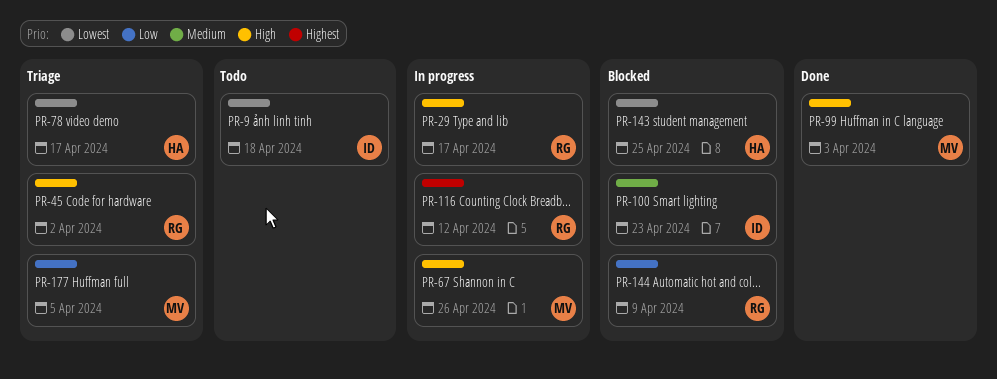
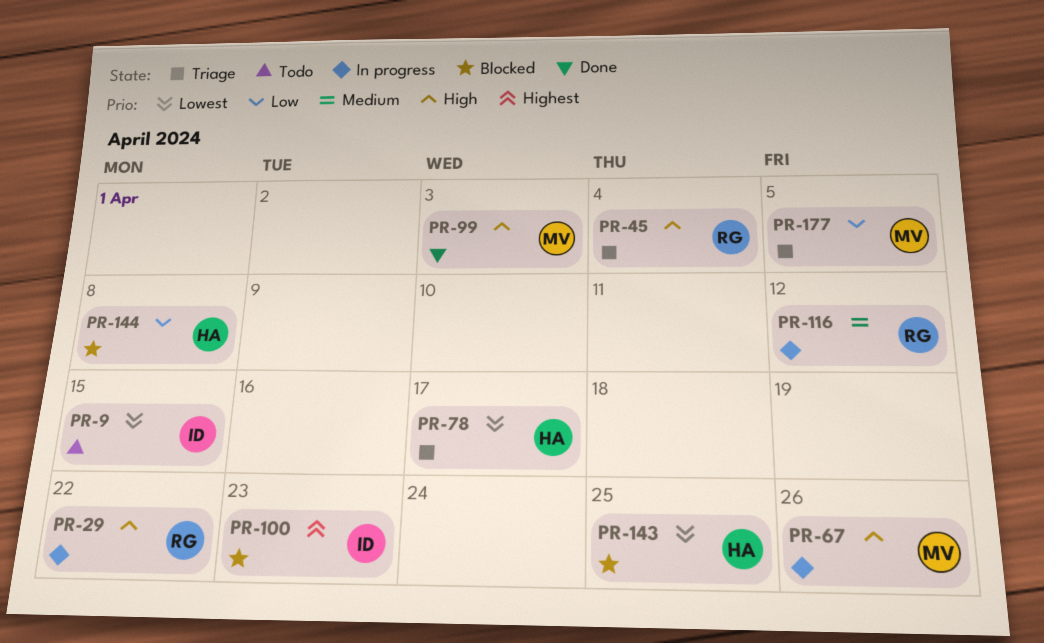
PR-9, due: Apr 18 -> Apr 15
PR-29, due: Apr 17 -> Apr 22
PR-45, due: Apr 2 -> Apr 4
PR-100, priority: Medium -> Highest
PR-116, priority: Highest -> Medium
PR-144, owner: RG -> HA
PR-144, due: Apr 9 -> Apr 8

